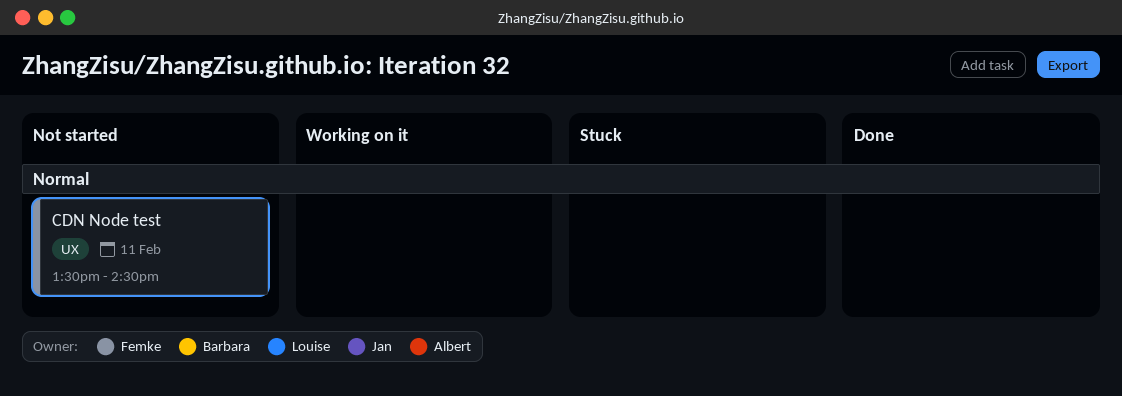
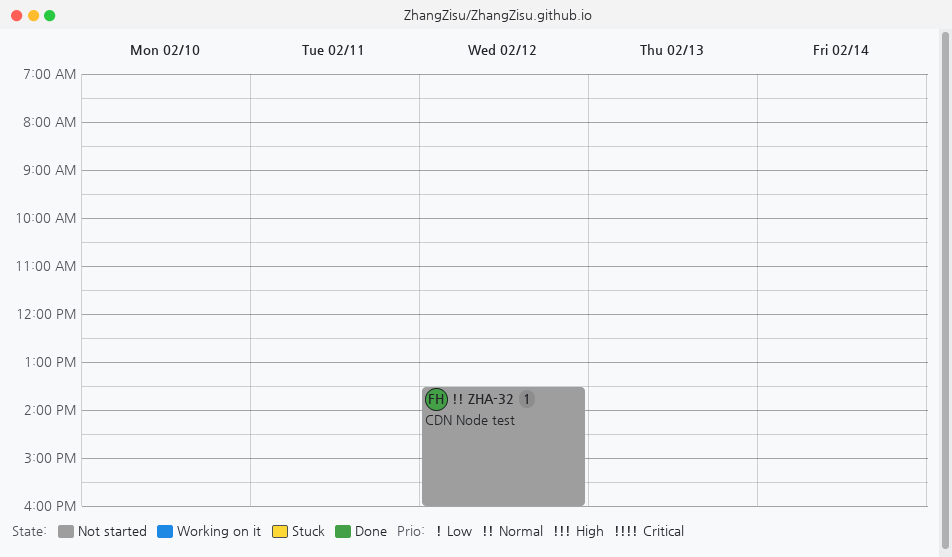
CDN Node test, day: Feb 11 -> Feb 12
CDN Node test, ends: 14:30 -> 16:00

